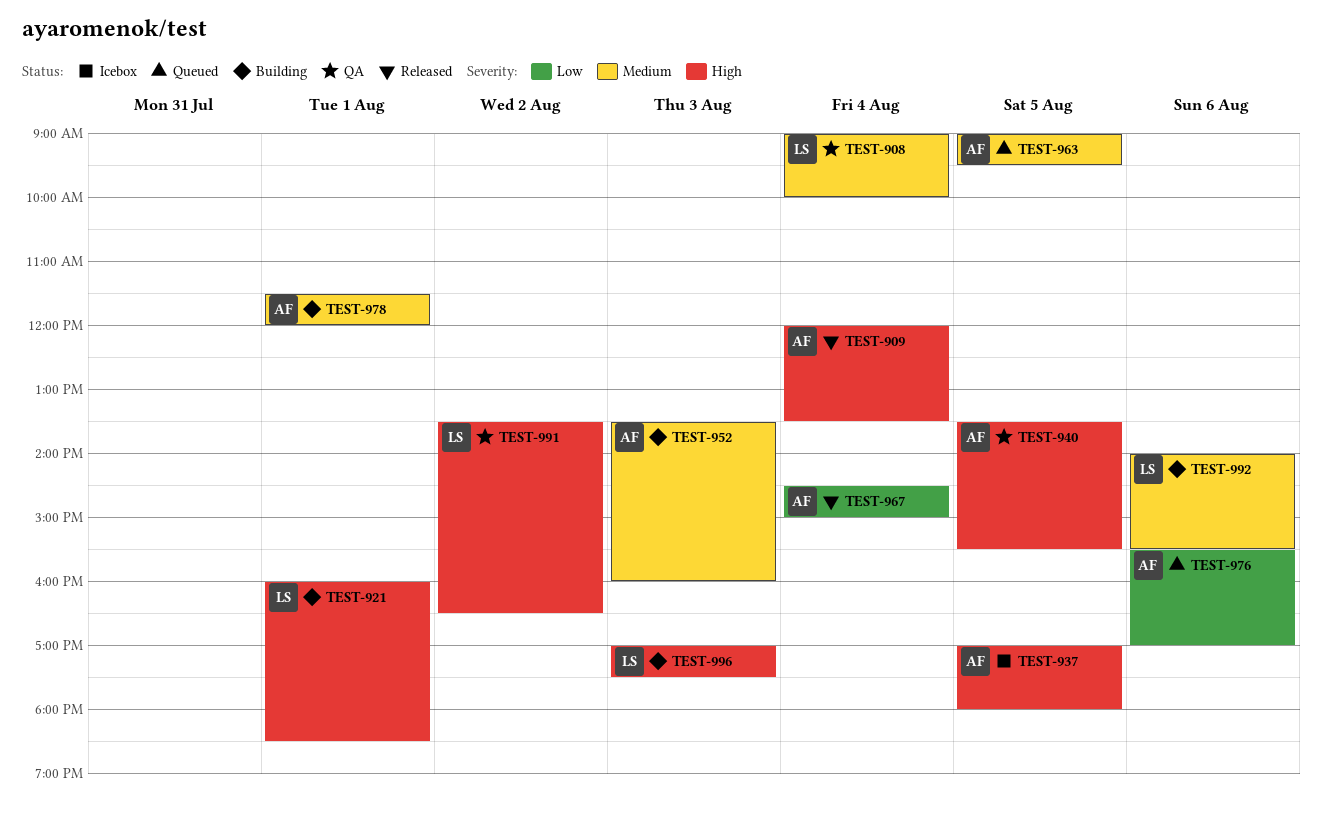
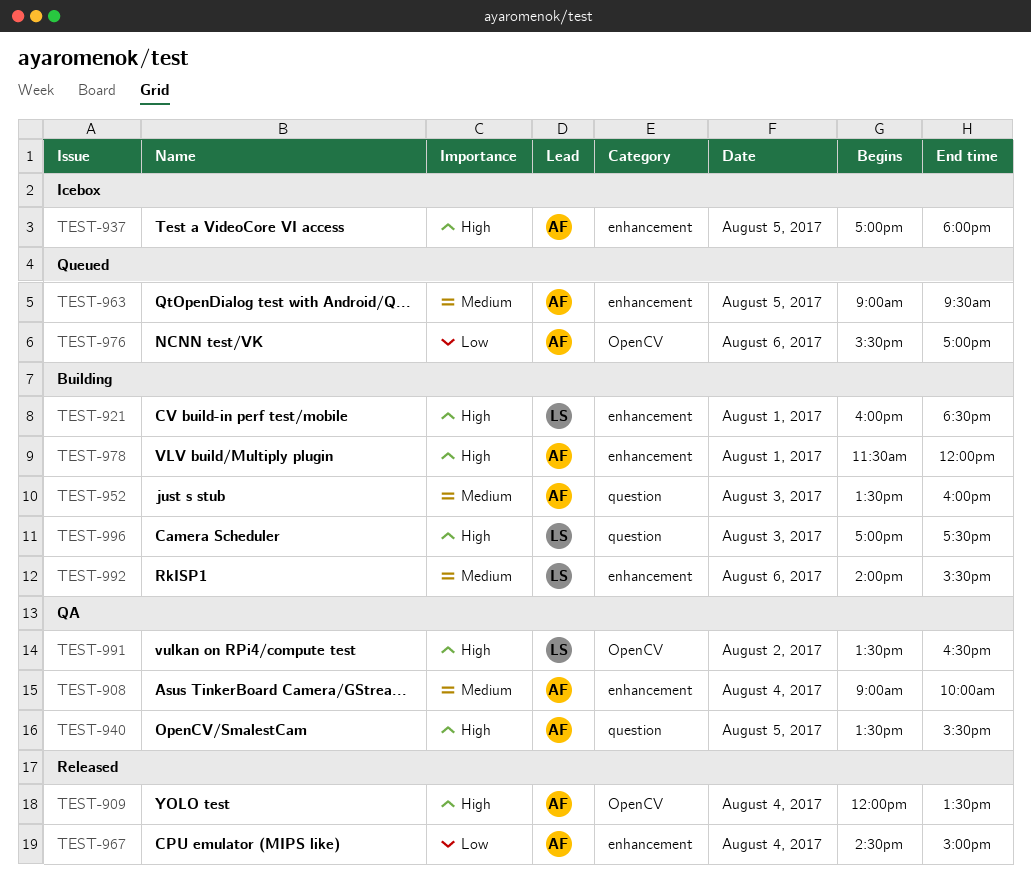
TEST-908, owner: LS -> AF
TEST-978, priority: Medium -> High

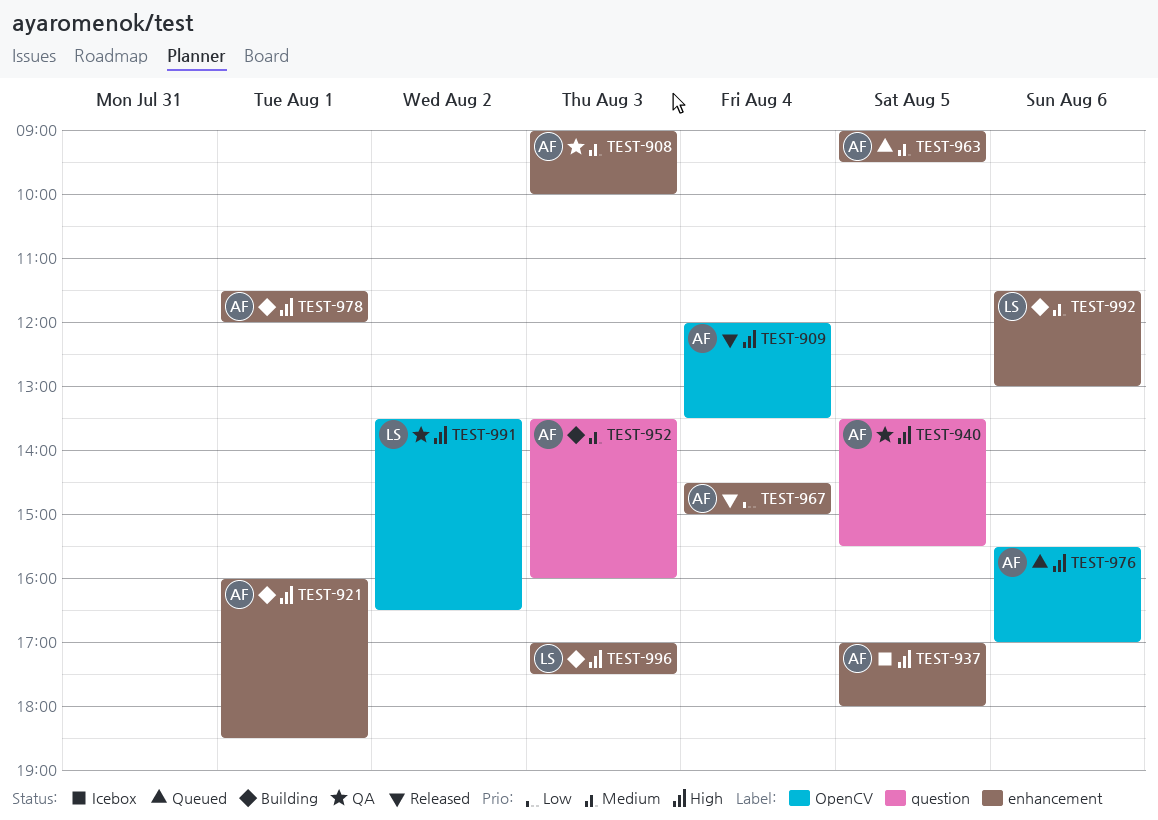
TEST-908, day: Aug 4 -> Aug 3
TEST-921, owner: LS -> AF
TEST-976, priority: Low -> High
TEST-992, begins: 14:00 -> 11:30
TEST-992, ends: 15:30 -> 13:00
TEST-996, label: question -> enhancement

